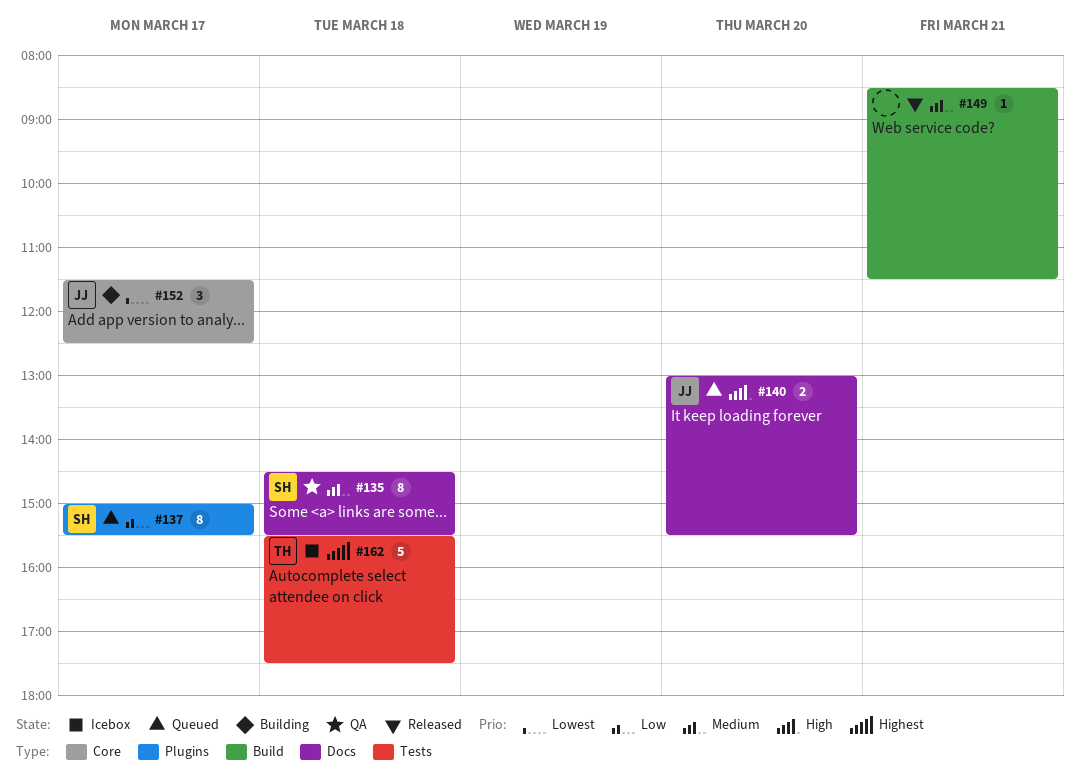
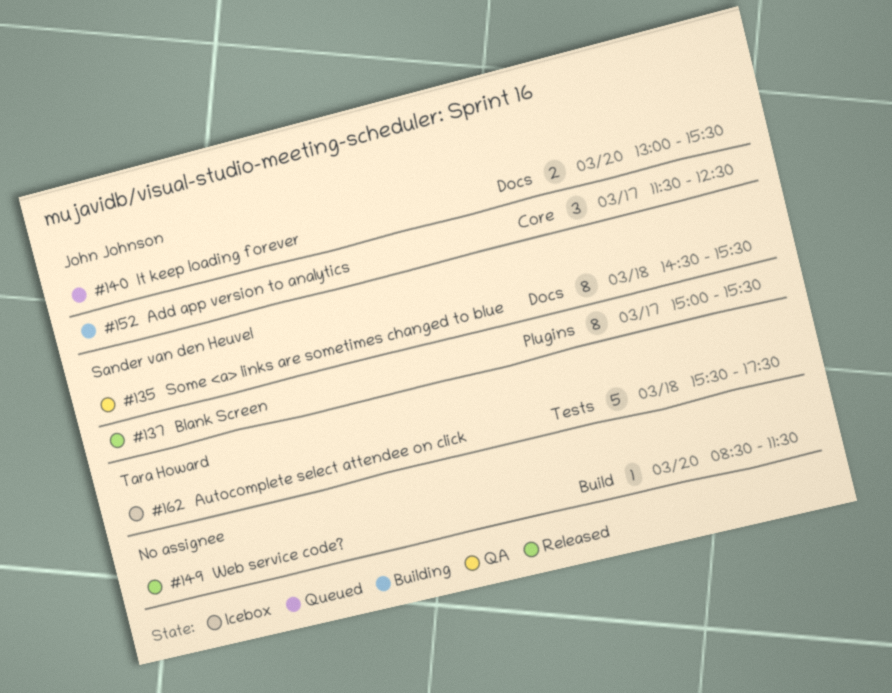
#137, status: Queued -> Released
#149, day: Mar 21 -> Mar 20

